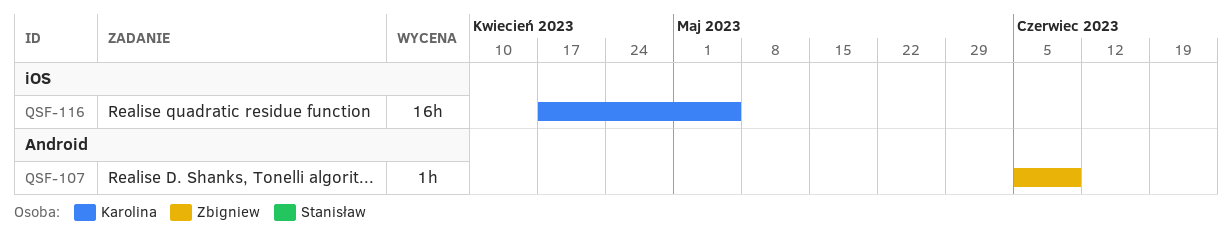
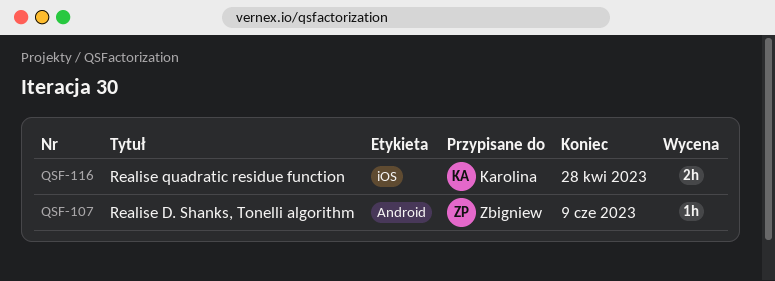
QSF-116, estimate: 16h -> 2h
QSF-116, due: May 5 -> Apr 28

